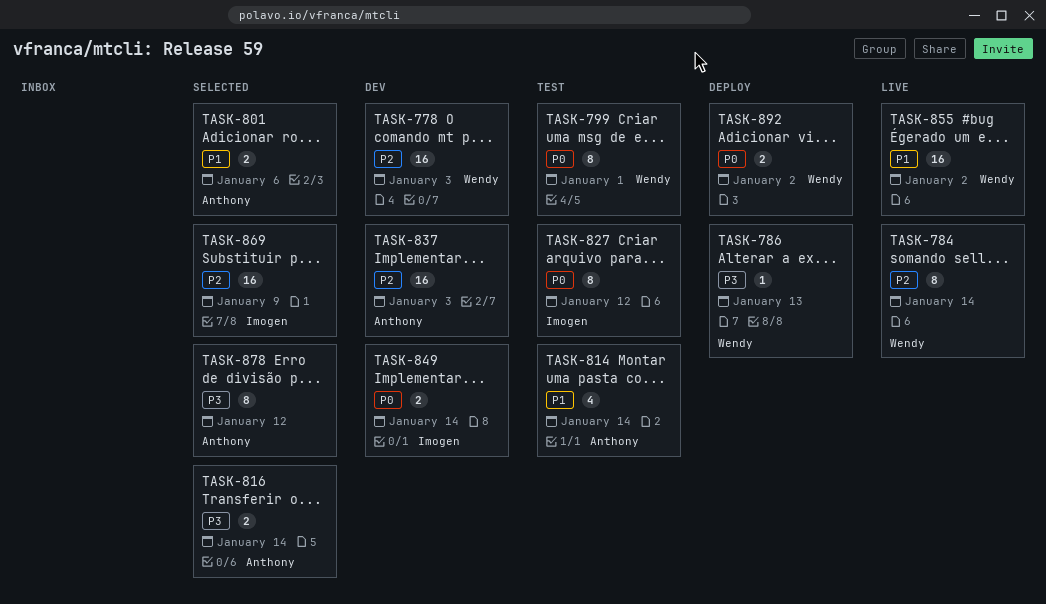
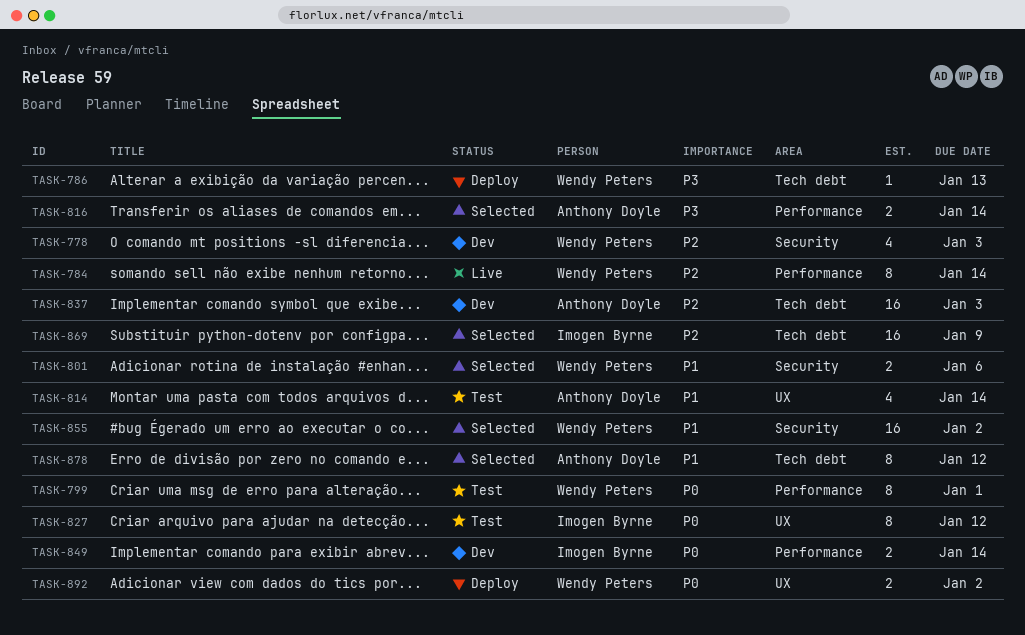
TASK-778, estimate: 16 -> 4
TASK-801, owner: Anthony Doyle -> Wendy Peters
TASK-855, status: Live -> Selected
TASK-878, priority: P3 -> P1

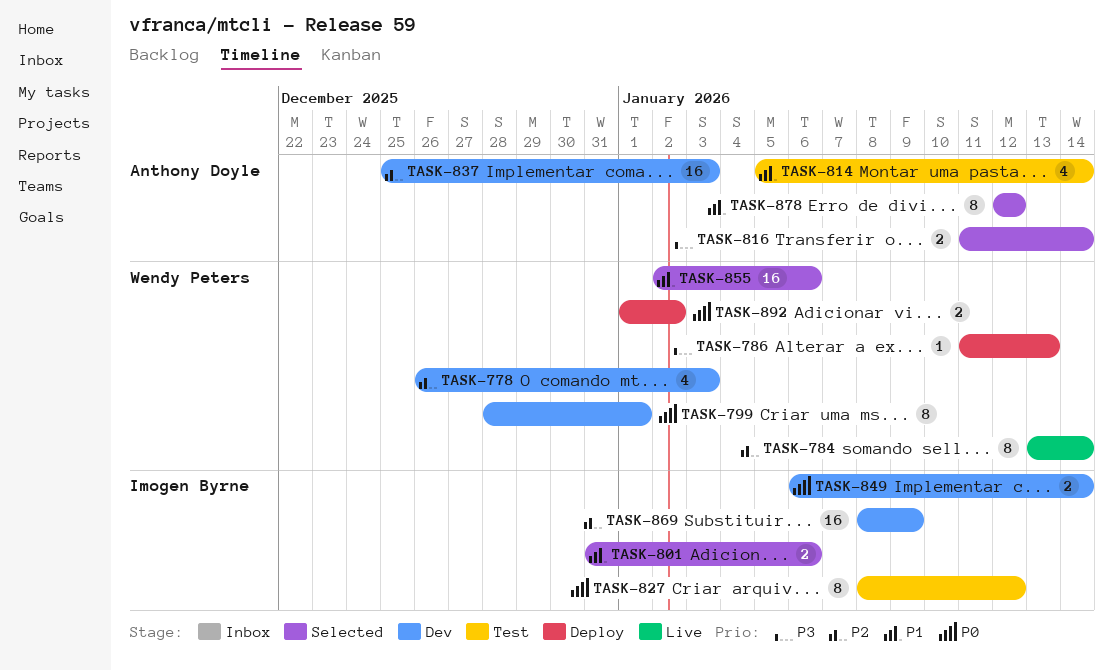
TASK-799, status: Test -> Dev
TASK-801, owner: Wendy Peters -> Imogen Byrne
TASK-855, due: Jan 2 -> Jan 6
TASK-869, status: Selected -> Dev

